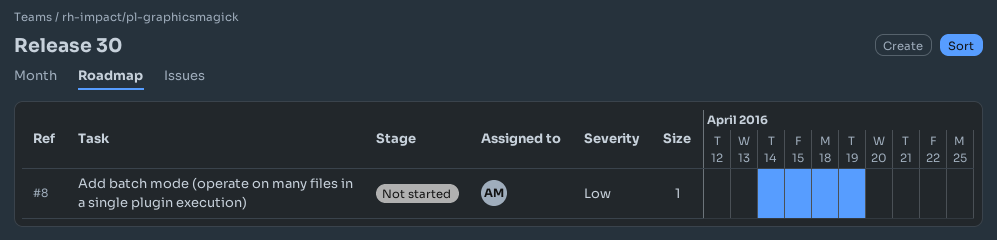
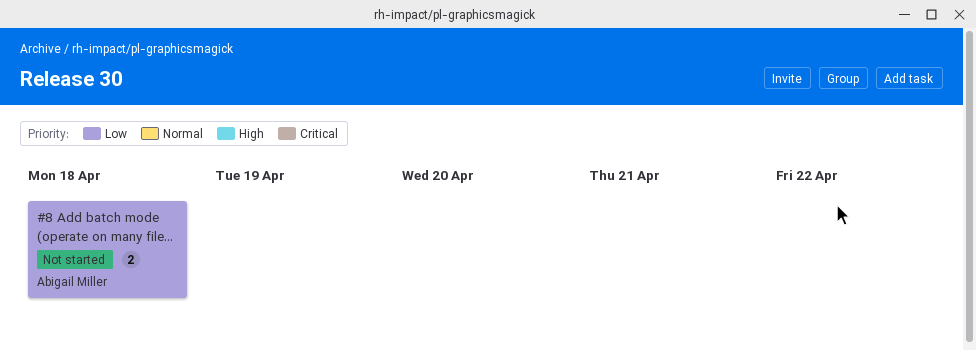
#8, estimate: 1 -> 2
#8, due: Apr 19 -> Apr 18

